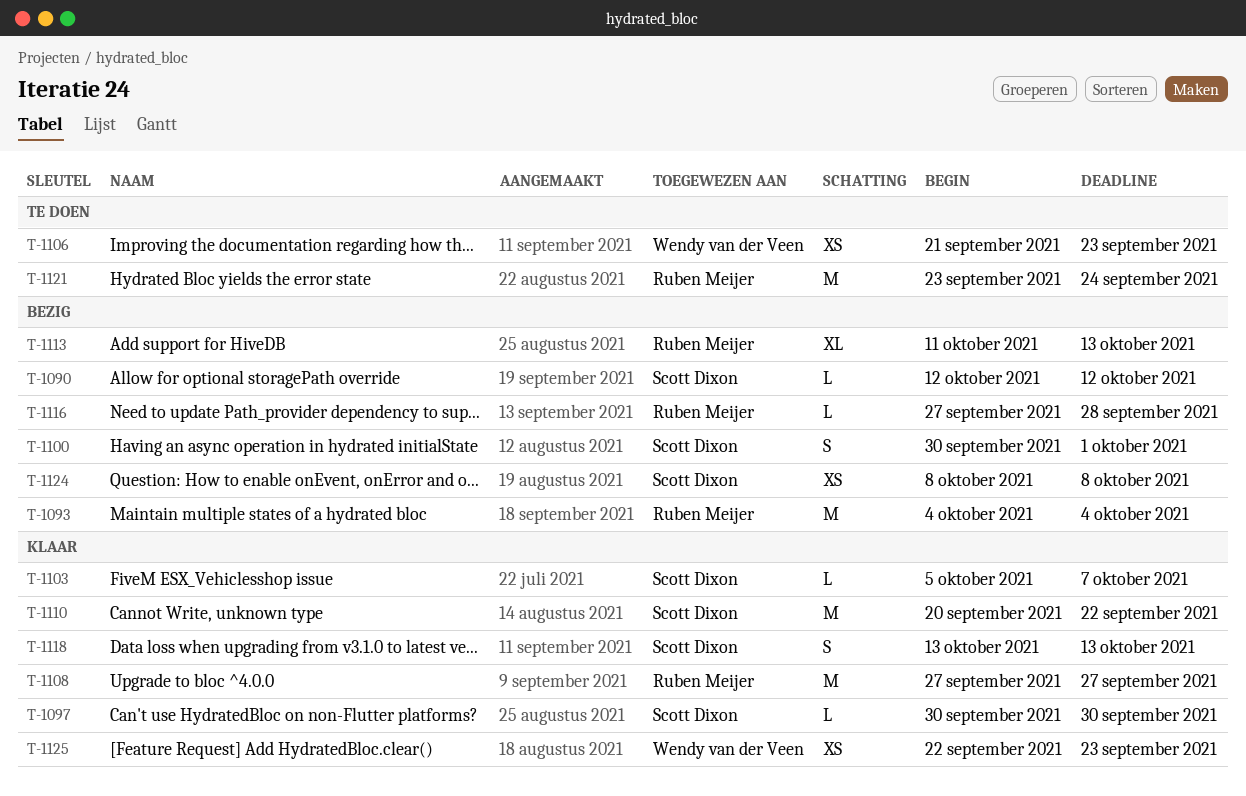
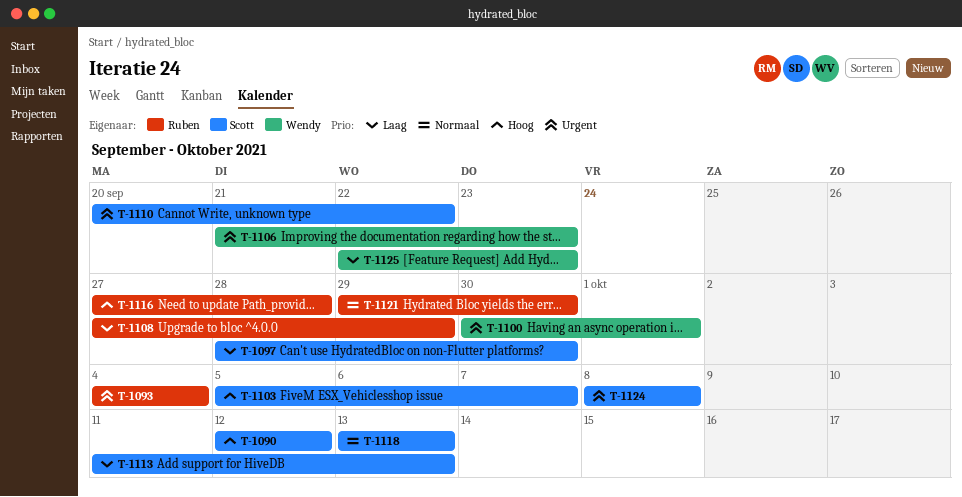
T-1097, start: Sep 30 -> Sep 28
T-1100, owner: Scott Dixon -> Wendy van der Veen
T-1108, due: Sep 27 -> Sep 29
T-1113, owner: Ruben Meijer -> Scott Dixon
T-1121, start: Sep 23 -> Sep 29
T-1121, due: Sep 24 -> Sep 30

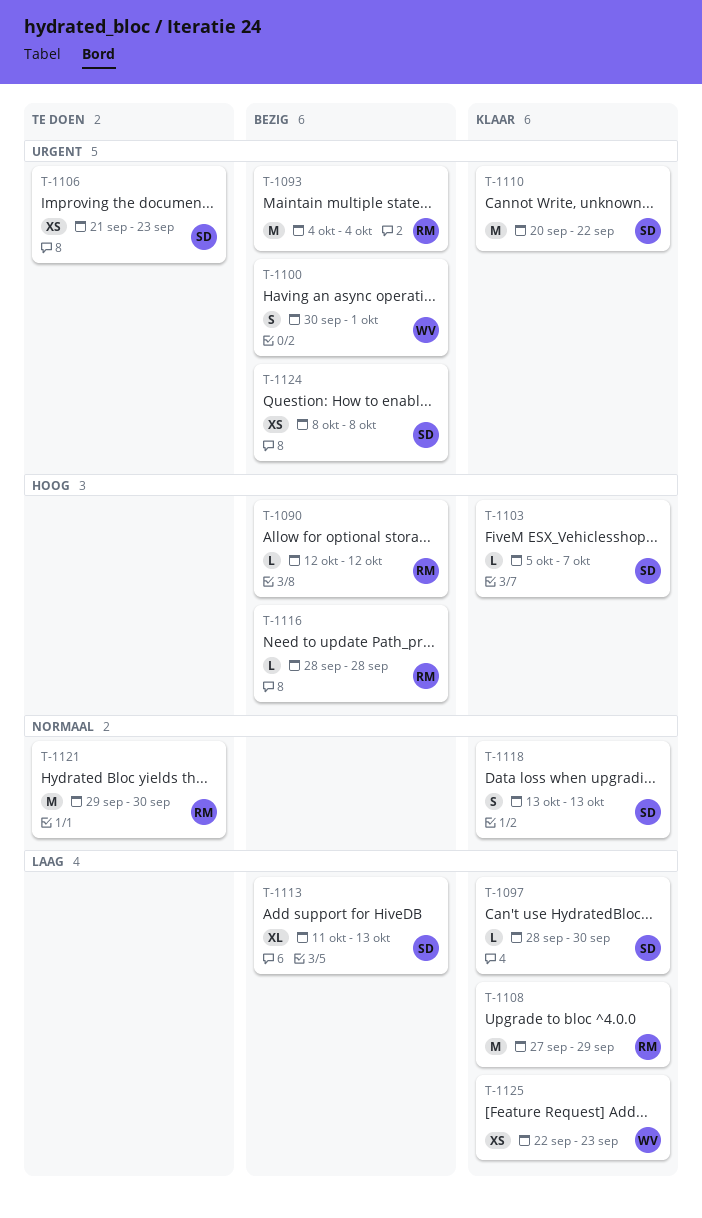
T-1090, owner: Scott -> Ruben
T-1106, owner: Wendy -> Scott
T-1116, start: Sep 27 -> Sep 28

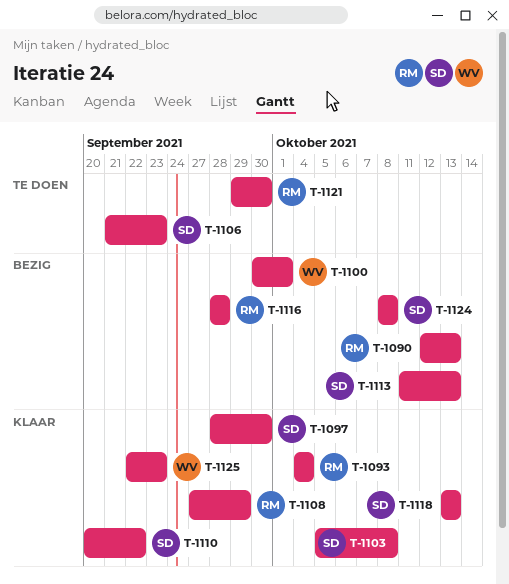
T-1090, due: Oct 12 -> Oct 13
T-1093, status: Bezig -> Klaar
T-1103, due: Oct 7 -> Oct 8

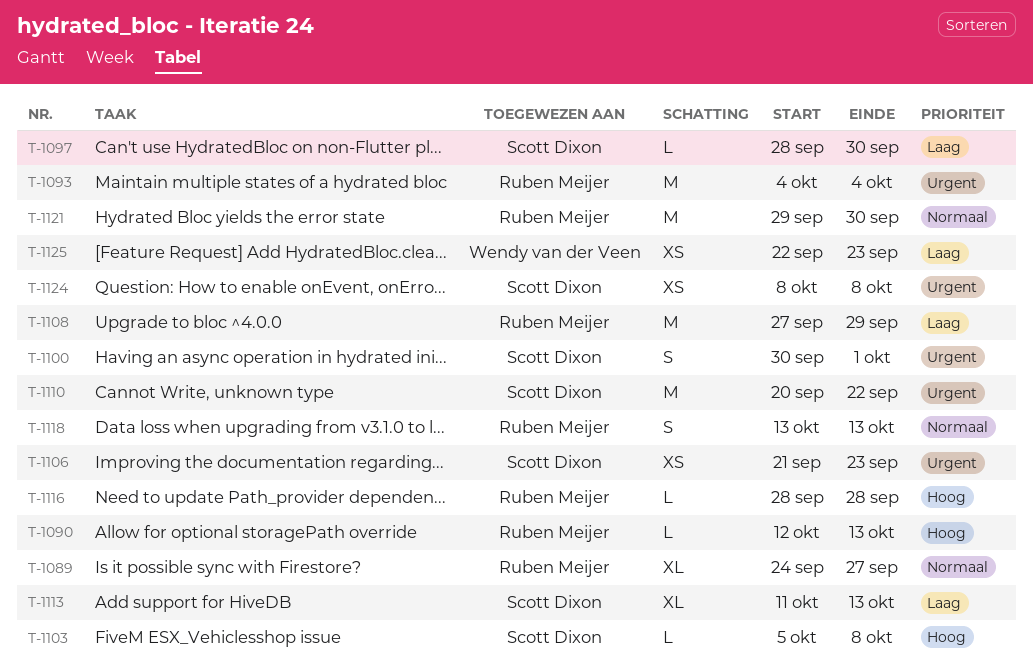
T-1089: none -> present
T-1100, owner: Wendy van der Veen -> Scott Dixon
T-1118, owner: Scott Dixon -> Ruben Meijer

